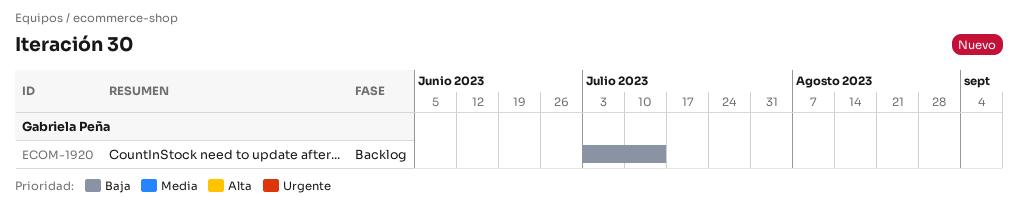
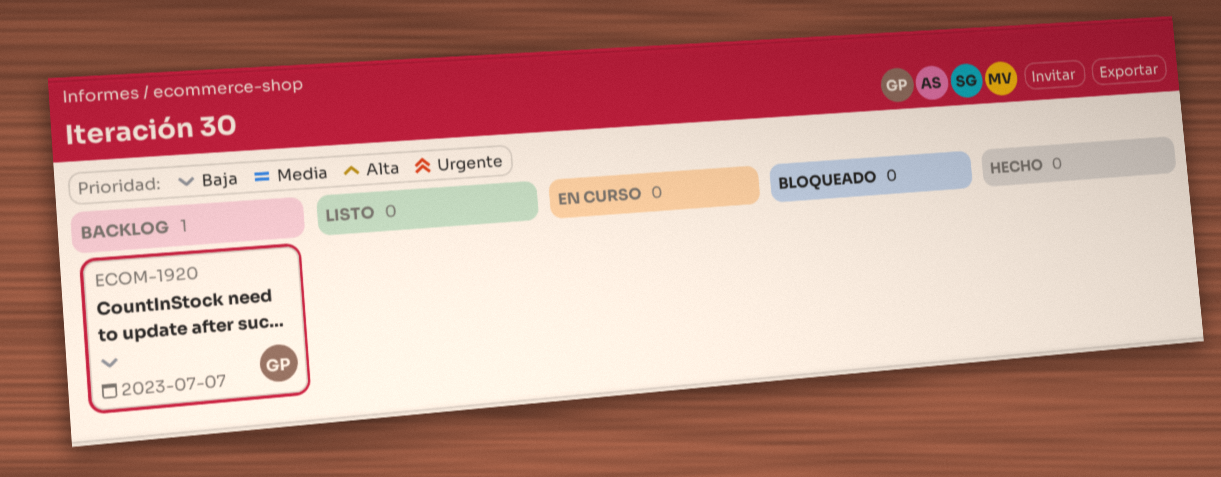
ECOM-1920, due: Jul 14 -> Jul 7

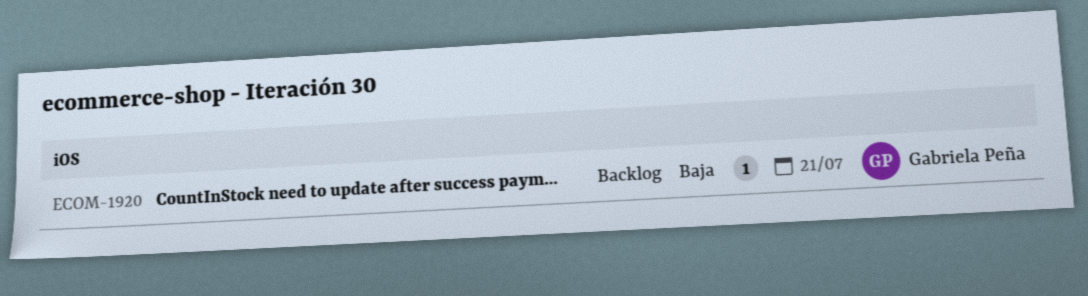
ECOM-1920, due: Jul 7 -> Jul 21

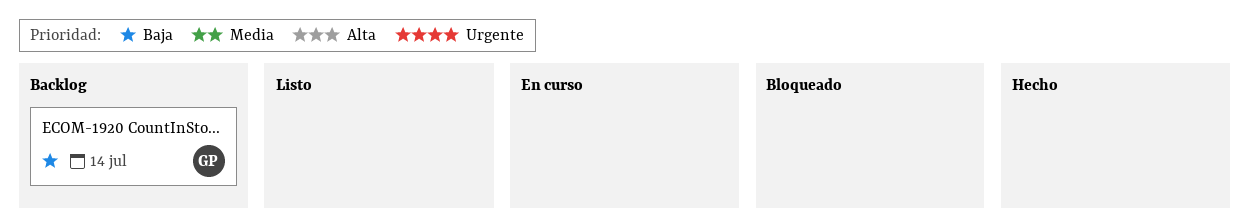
ECOM-1920, due: Jul 21 -> Jul 14

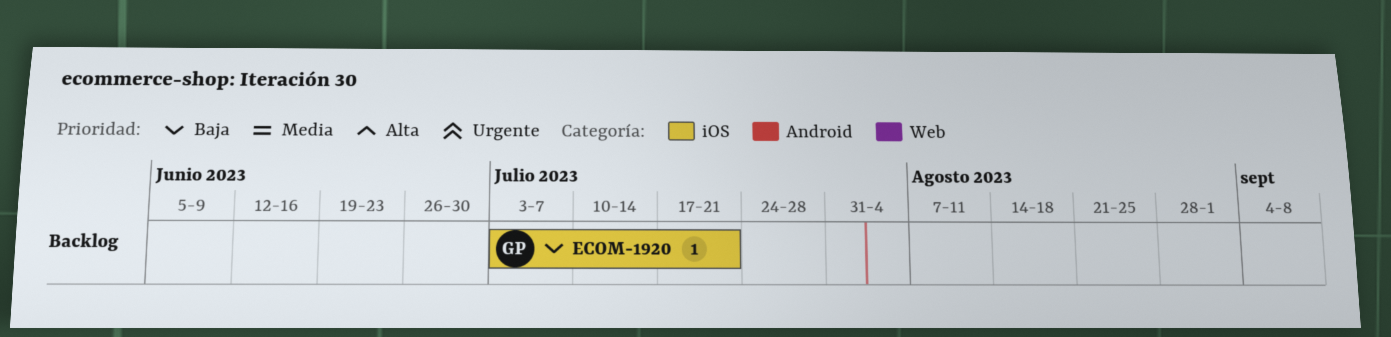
ECOM-1920, due: Jul 14 -> Jul 21

